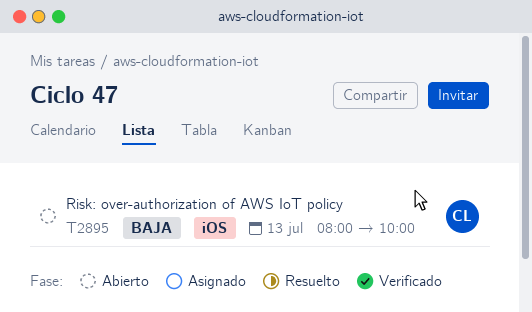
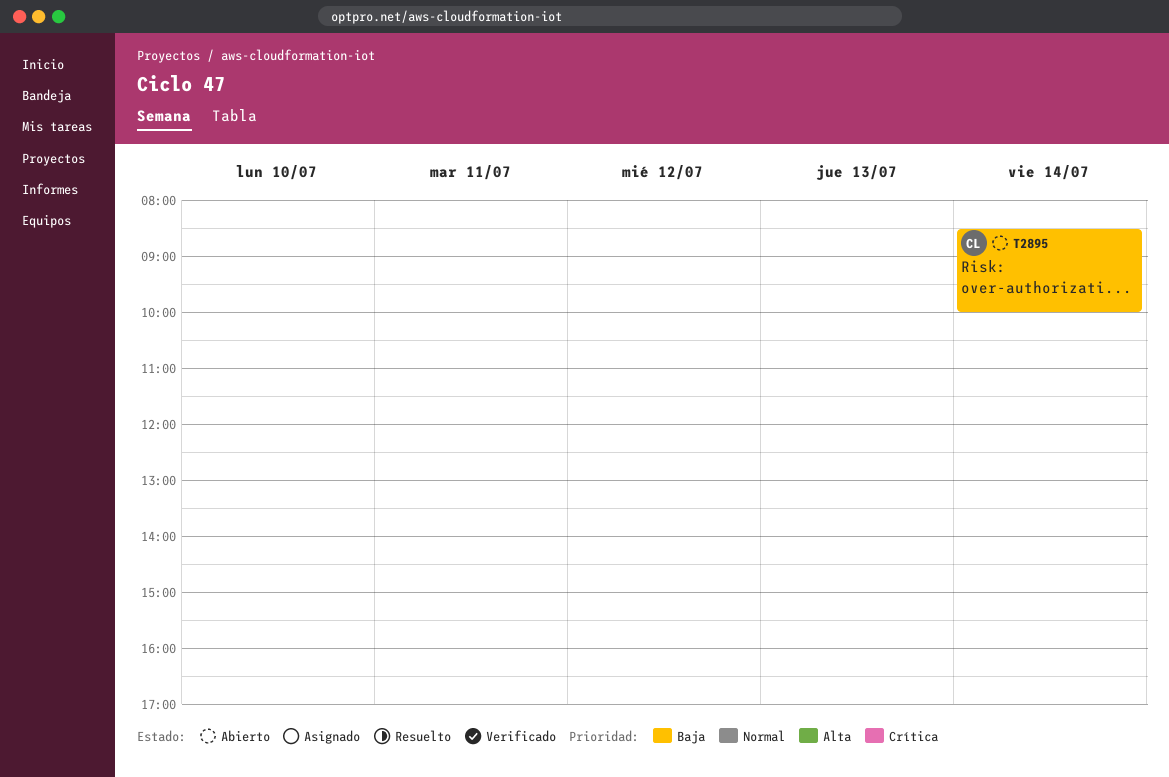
T2895, day: Jul 13 -> Jul 14
T2895, begins: 08:00 -> 08:30

